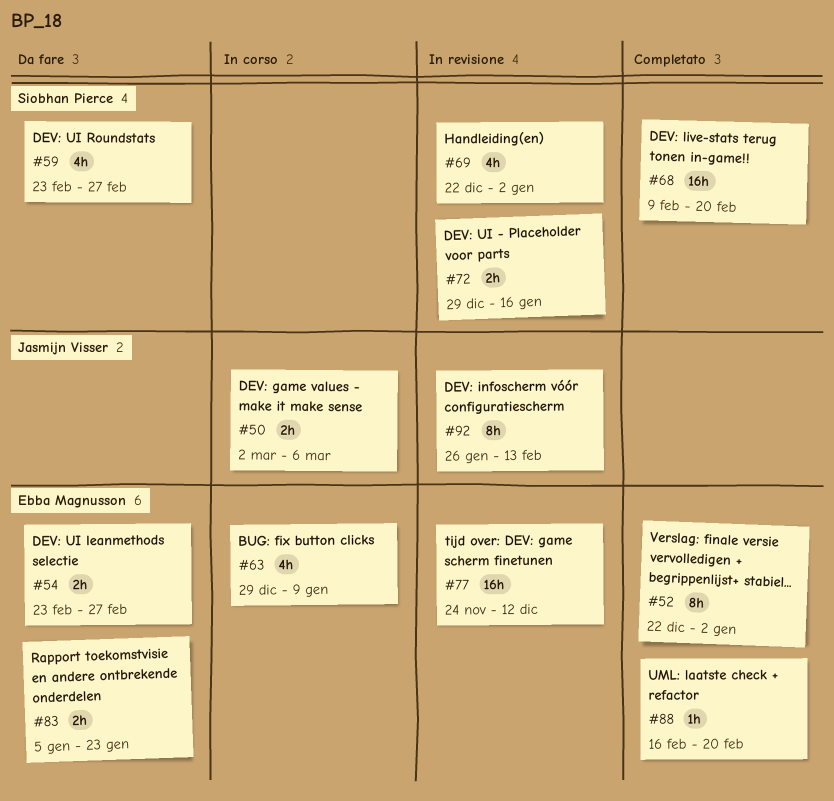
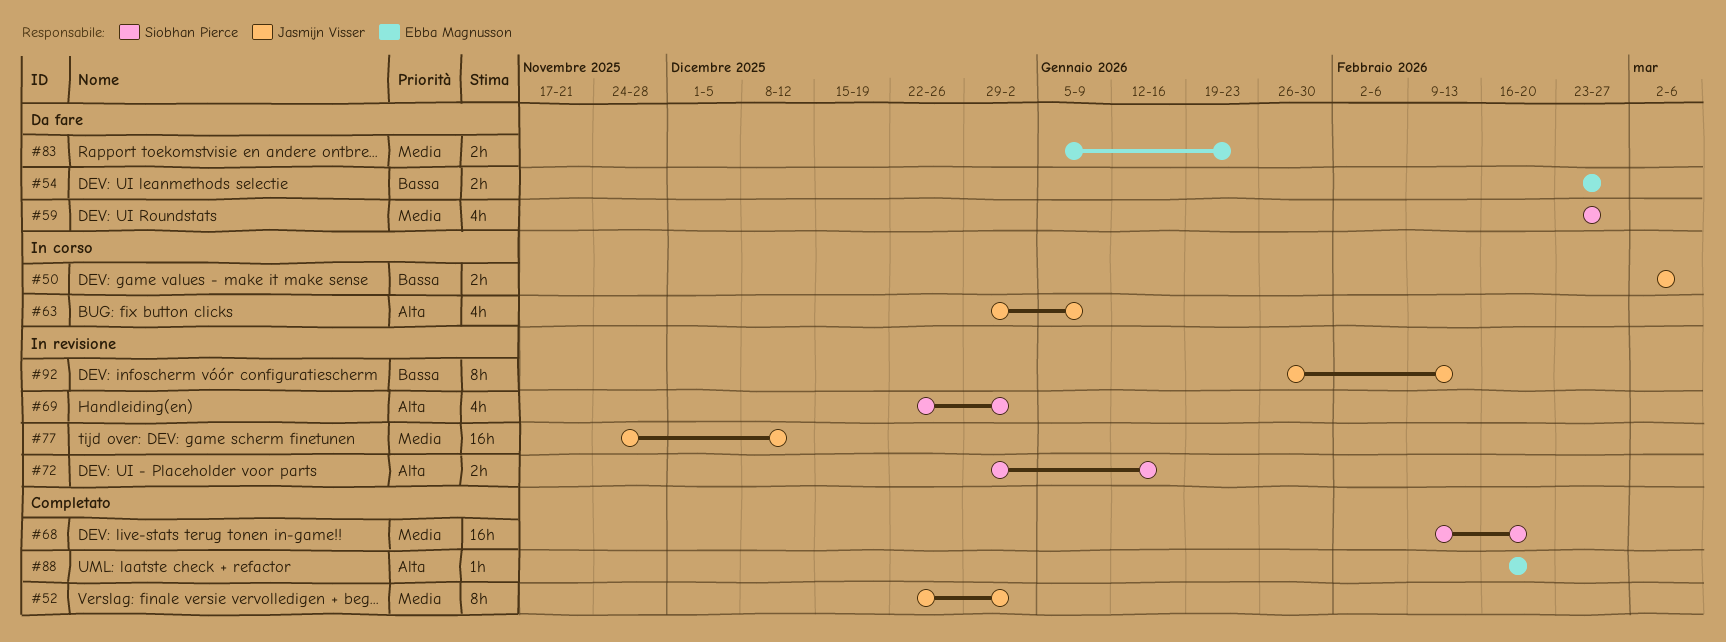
#52, owner: Ebba Magnusson -> Jasmijn Visser
#63, owner: Ebba Magnusson -> Jasmijn Visser
#77, owner: Ebba Magnusson -> Jasmijn Visser

